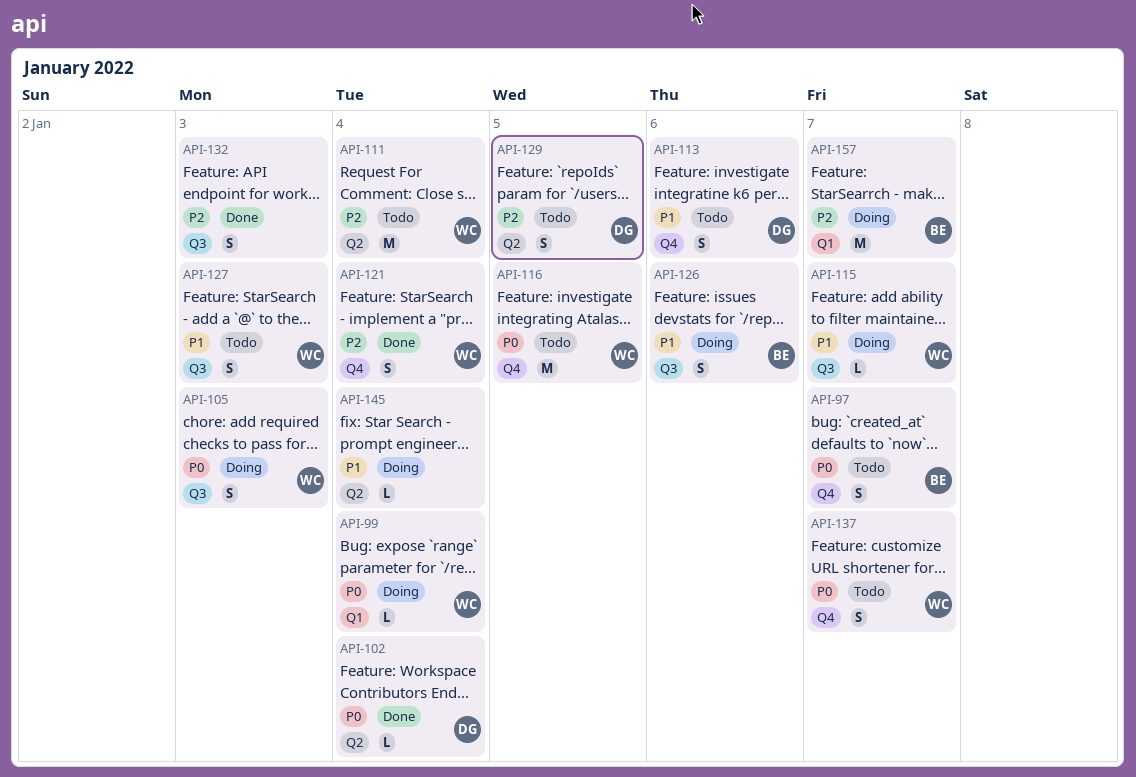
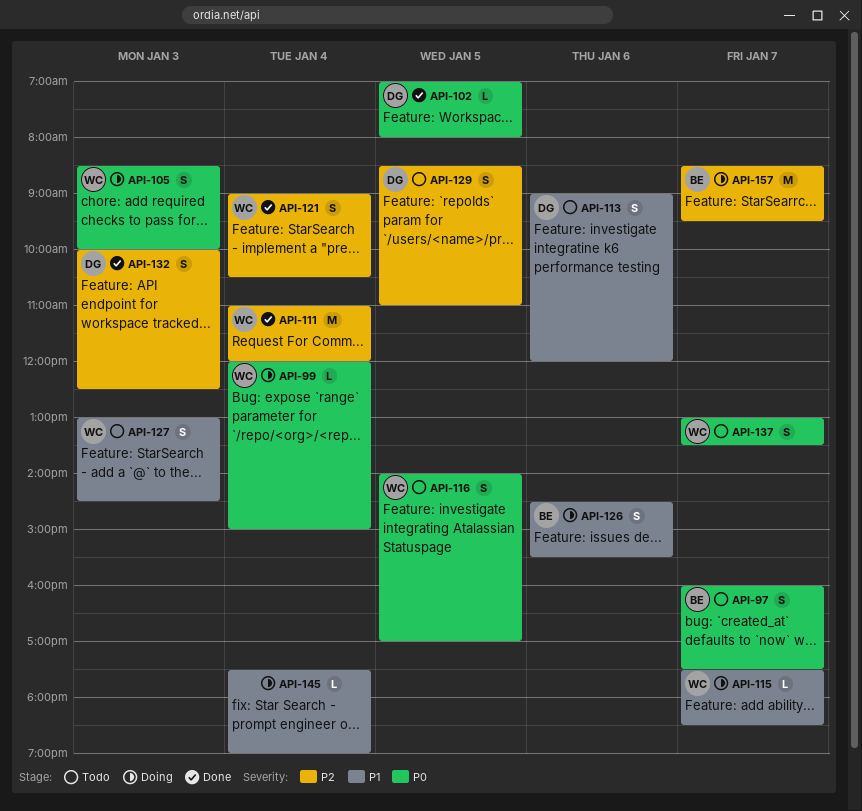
API-102, day: Jan 4 -> Jan 5
API-111, status: Todo -> Done
API-116, estimate: M -> S
API-132, owner: none -> DG

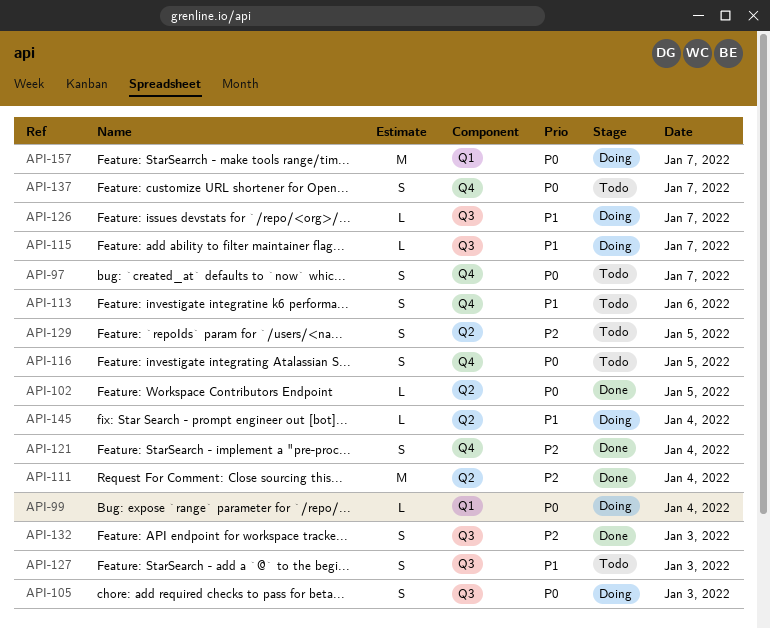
API-126, estimate: S -> L
API-126, day: Jan 6 -> Jan 7
API-157, priority: P2 -> P0

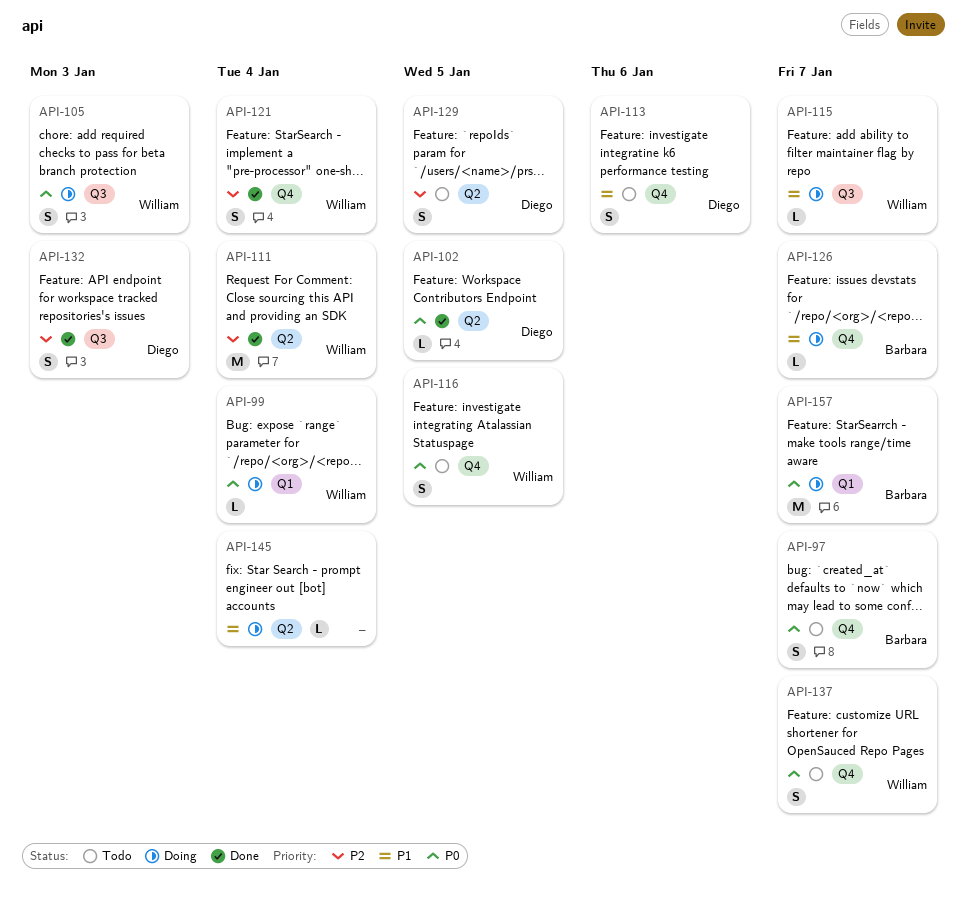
API-126, label: Q3 -> Q4
API-127: present -> none

